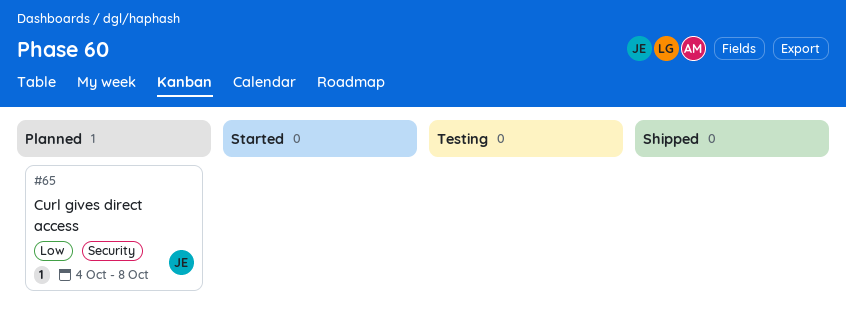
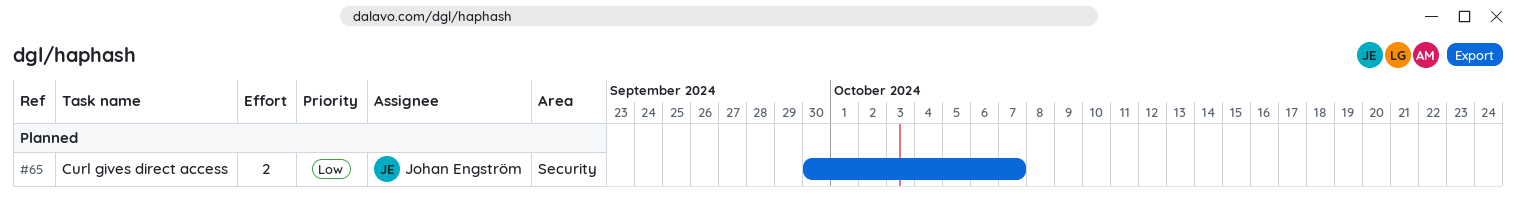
#65, estimate: 1 -> 2
#65, start: Oct 4 -> Sep 30
#65, due: Oct 8 -> Oct 7

